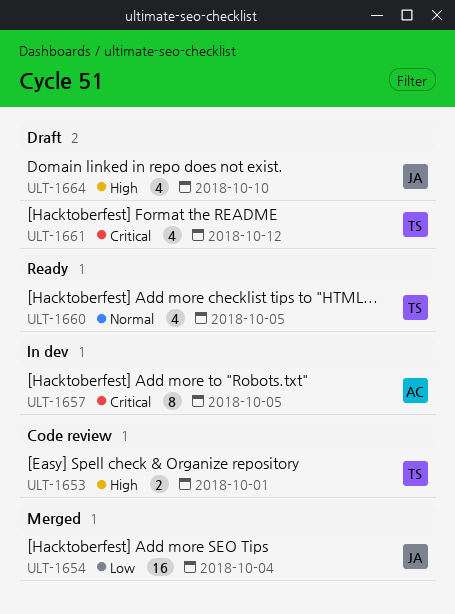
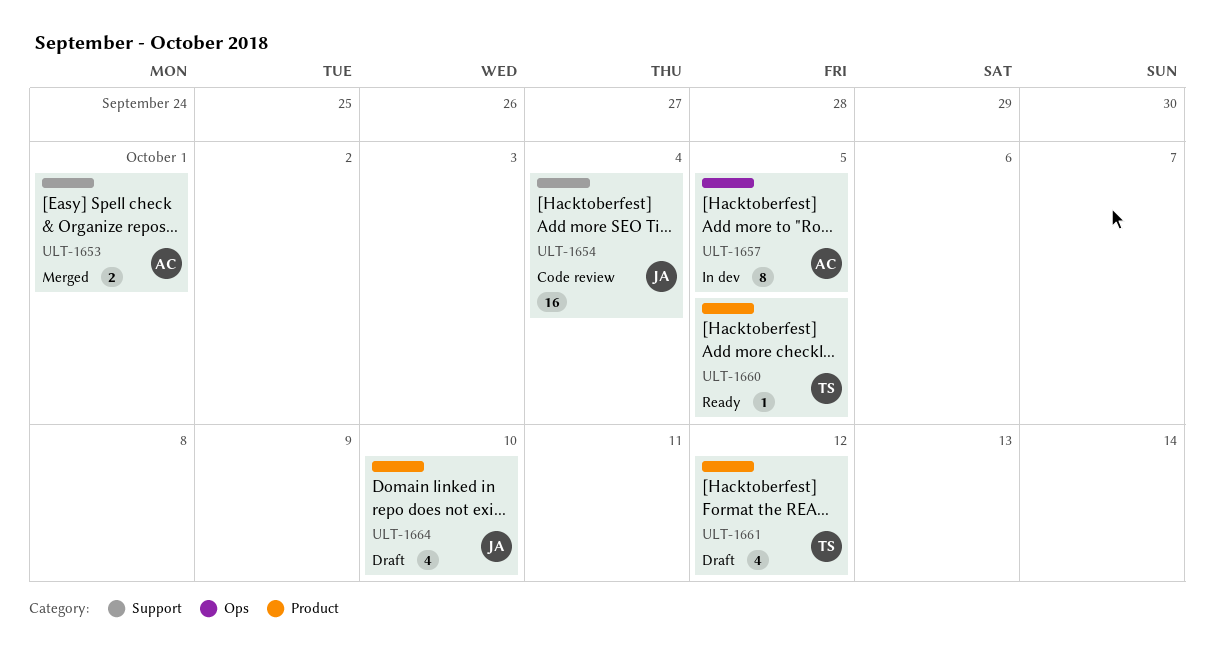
ULT-1653, status: Code review -> Merged
ULT-1653, owner: TS -> AC
ULT-1654, status: Merged -> Code review
ULT-1660, estimate: 4 -> 1

